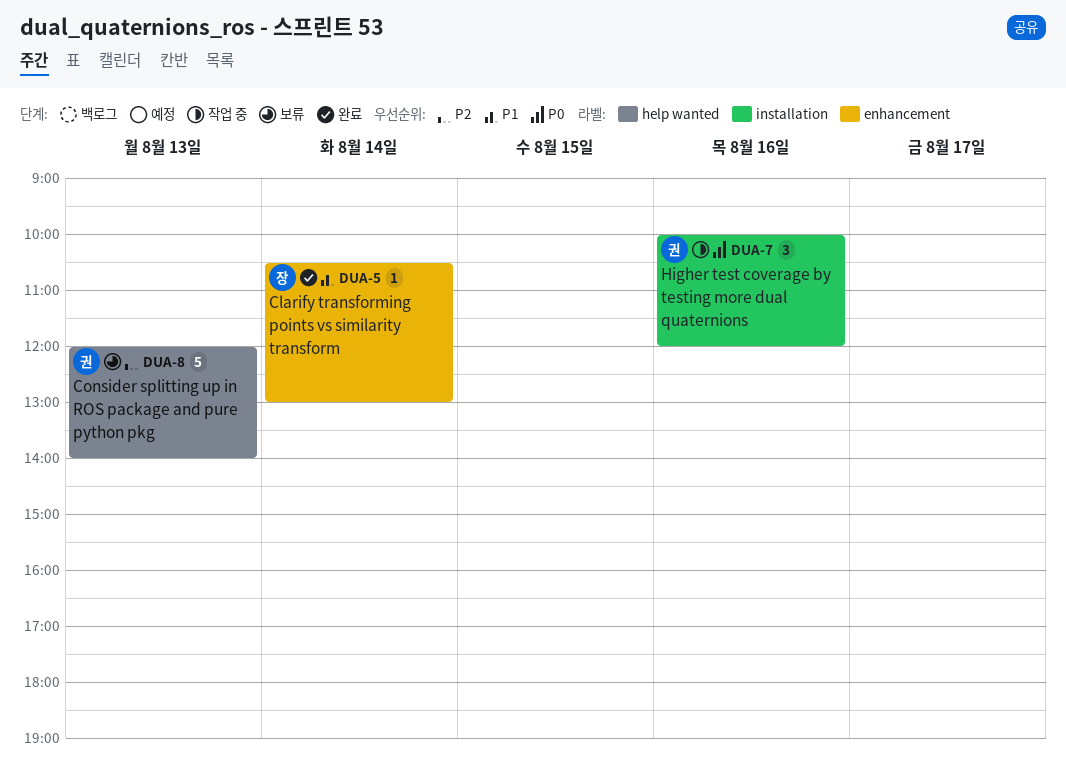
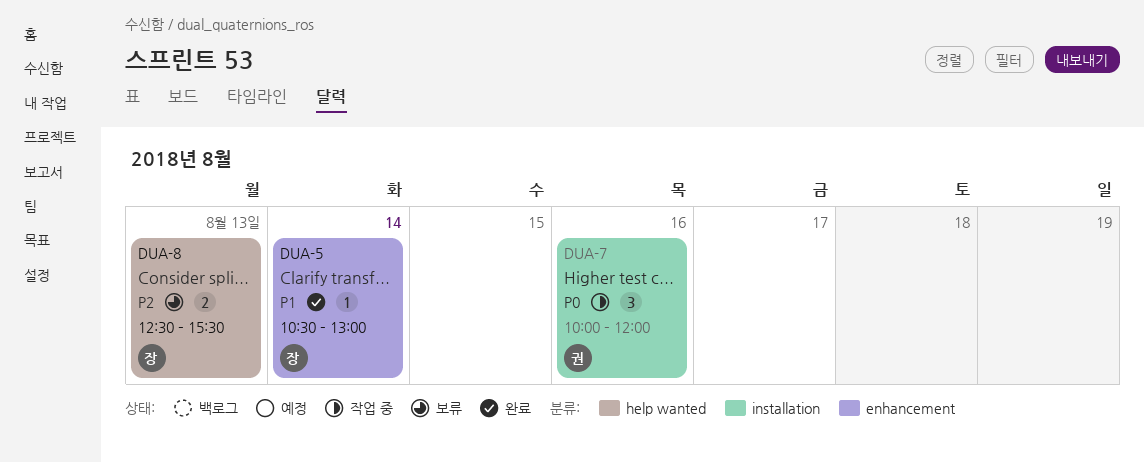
DUA-8, owner: 권 -> 장
DUA-8, estimate: 5 -> 2
DUA-8, begins: 12:00 -> 12:30
DUA-8, ends: 14:00 -> 15:30

